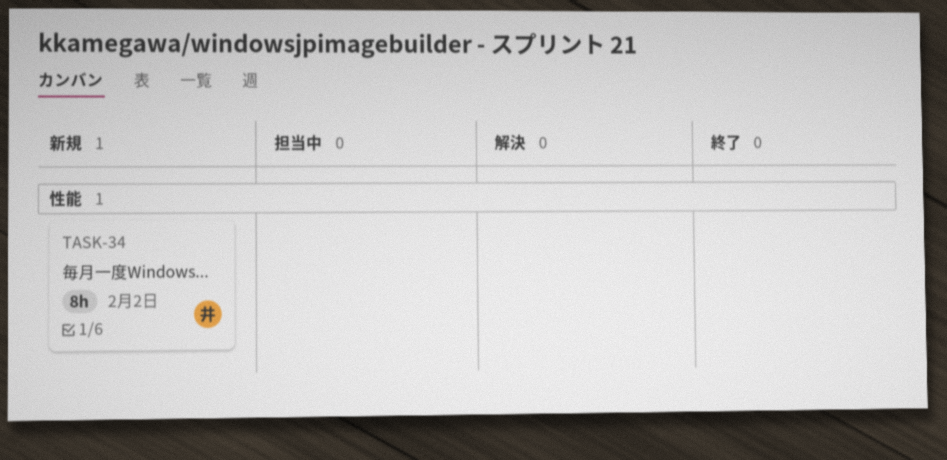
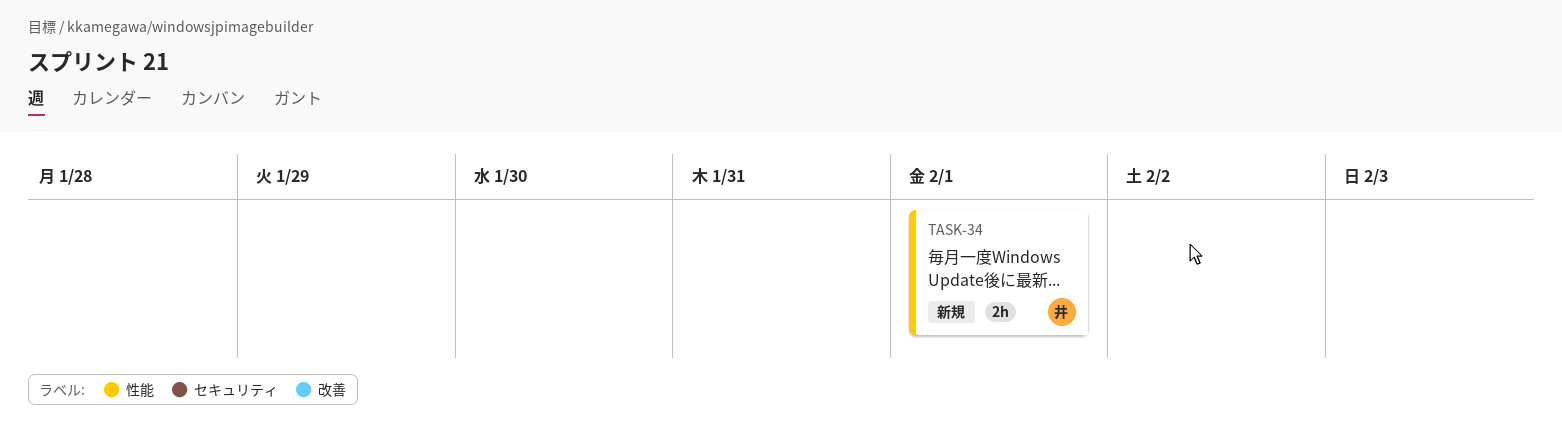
TASK-34, estimate: 8h -> 2h
TASK-34, due: Feb 2 -> Feb 1

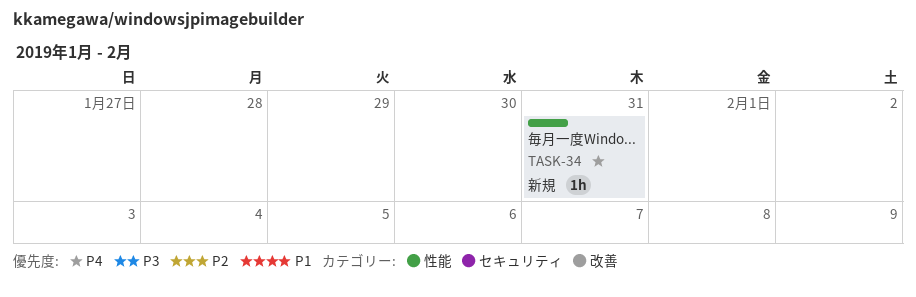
TASK-34, estimate: 2h -> 1h
TASK-34, due: Feb 1 -> Jan 31

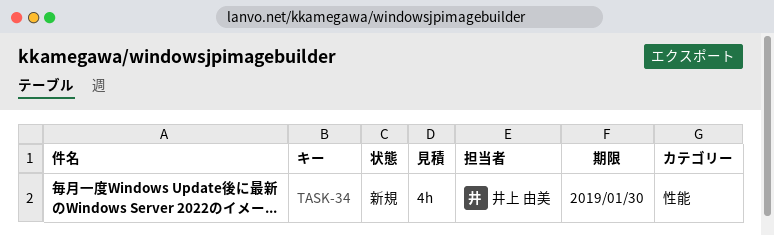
TASK-34, estimate: 1h -> 4h
TASK-34, due: Jan 31 -> Jan 30

